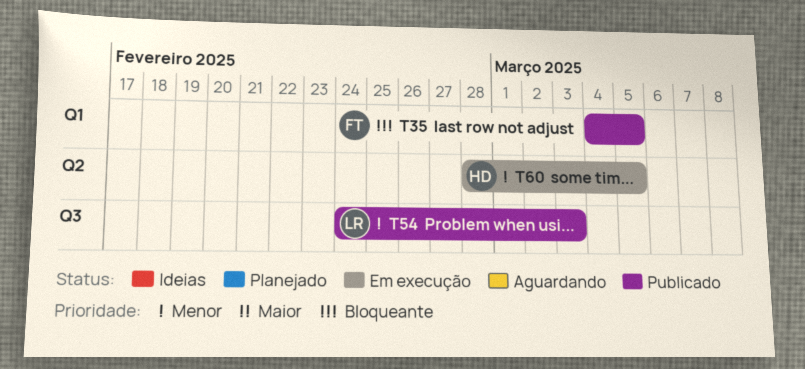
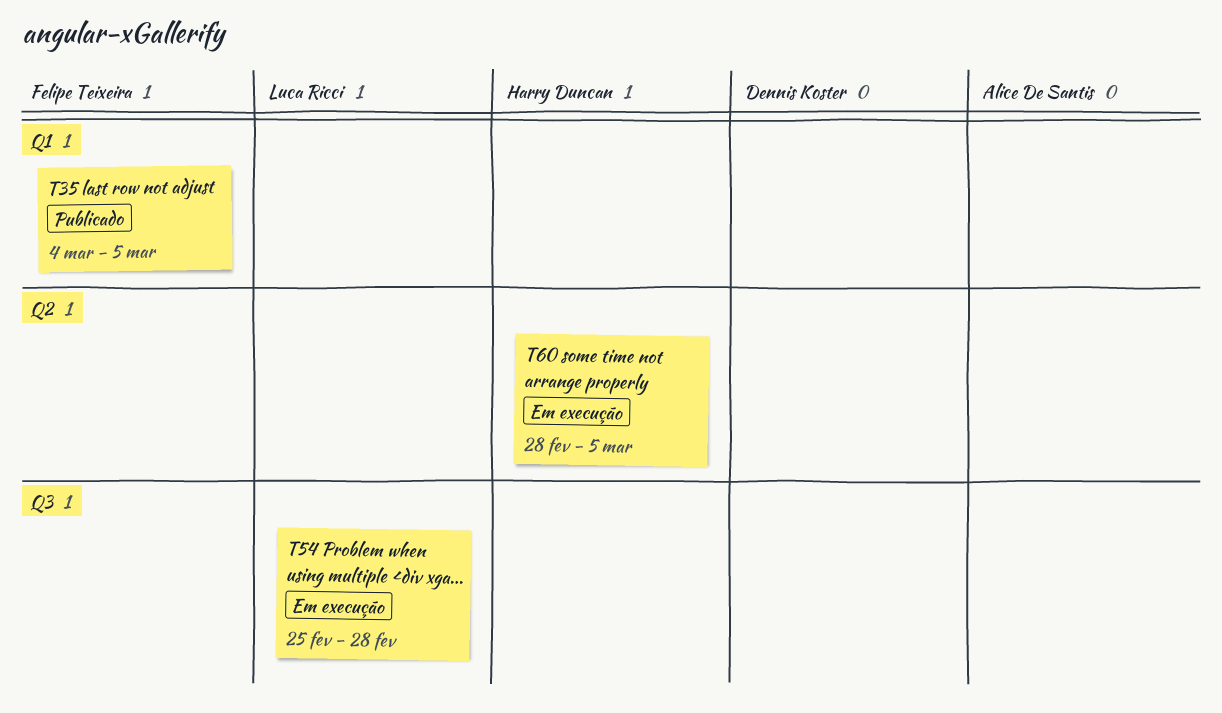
T54, status: Publicado -> Em execução
T54, start: Feb 24 -> Feb 25
T54, due: Mar 3 -> Feb 28

